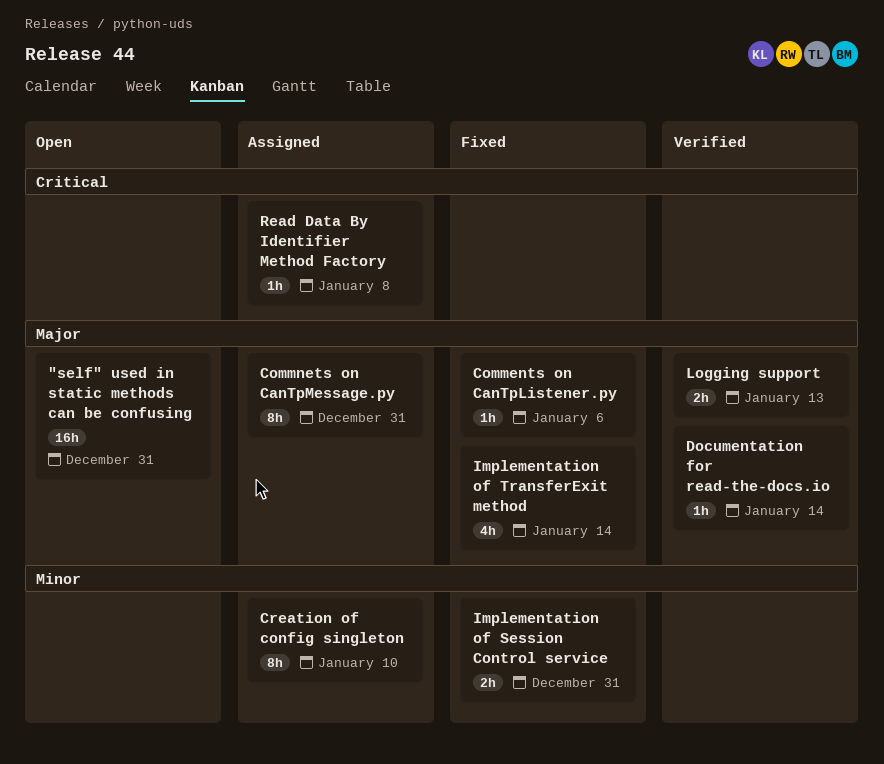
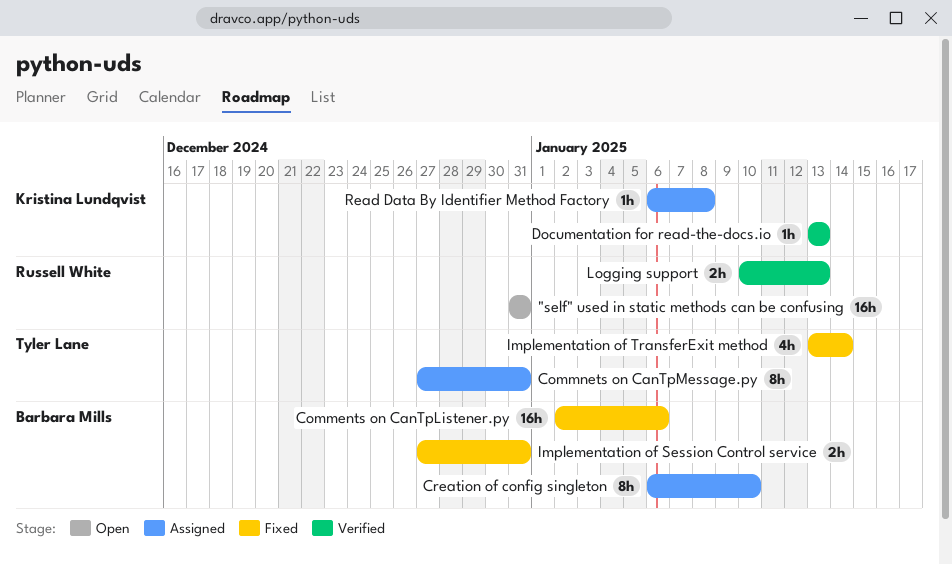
Comments on CanTpListener.py, estimate: 1h -> 16h
Documentation for read-the-docs.io, due: Jan 14 -> Jan 13

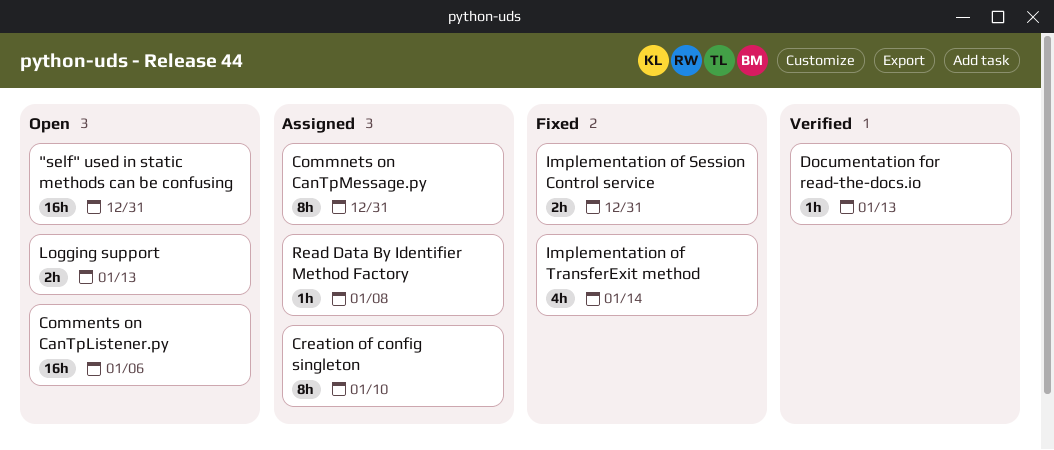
Comments on CanTpListener.py, status: Fixed -> Open
Logging support, status: Verified -> Open

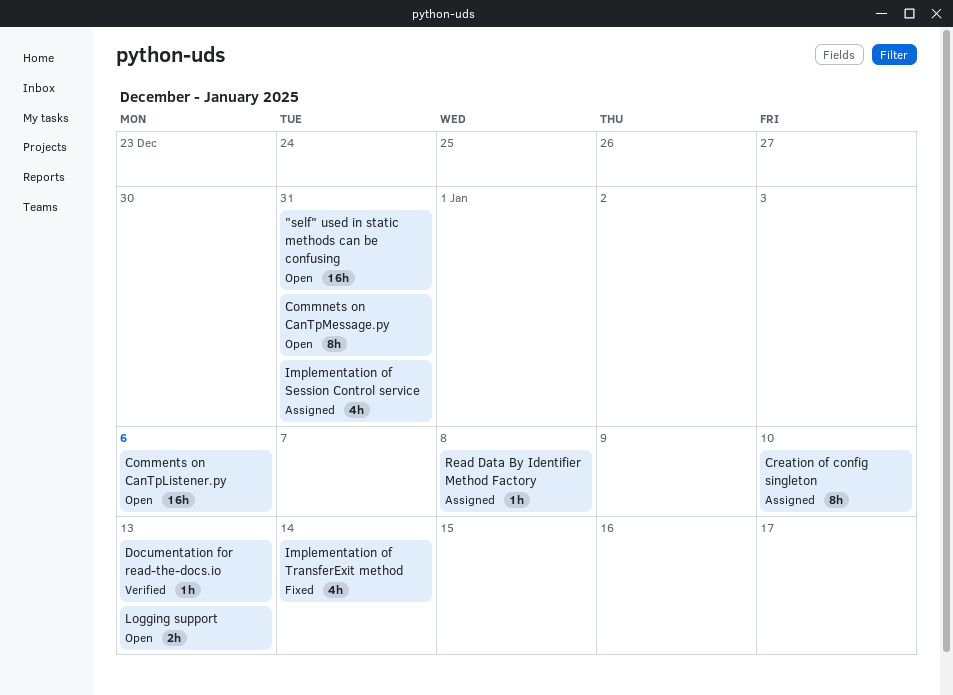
Commnets on CanTpMessage.py, status: Assigned -> Open
Implementation of Session Control service, status: Fixed -> Assigned
Implementation of Session Control service, estimate: 2h -> 4h

